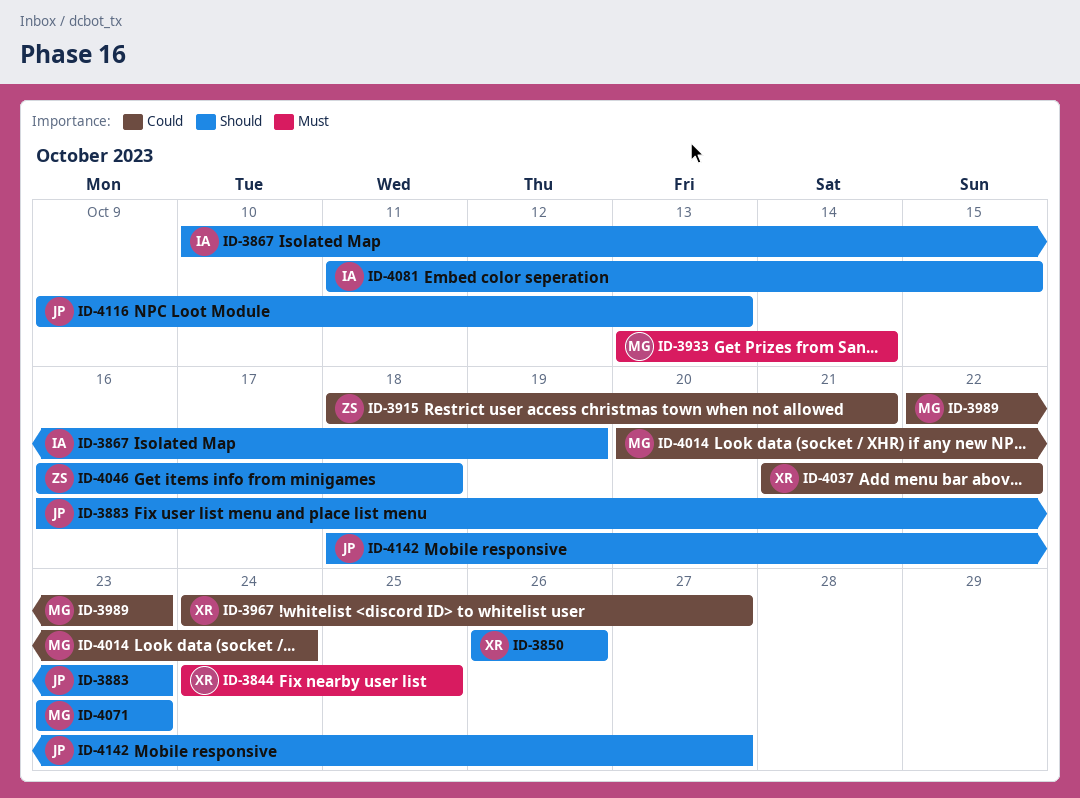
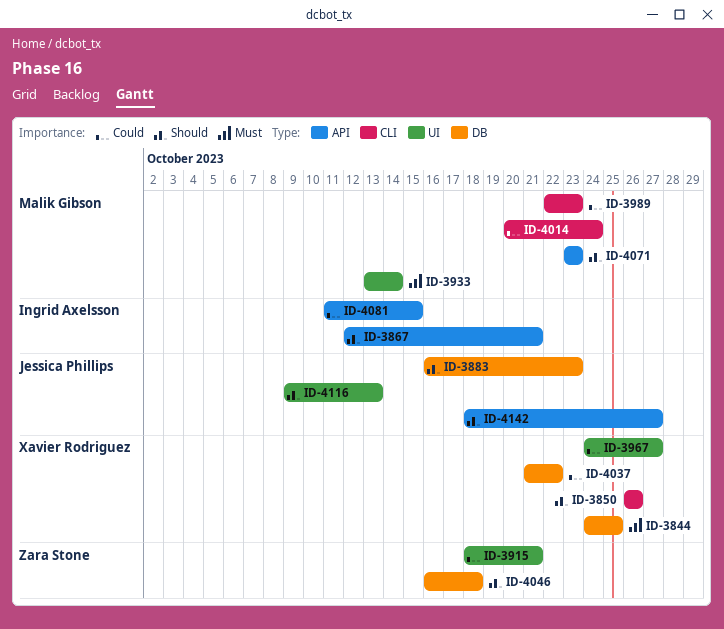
ID-3867, start: Oct 10 -> Oct 12
ID-3867, due: Oct 19 -> Oct 21
ID-4081, priority: Should -> Could

